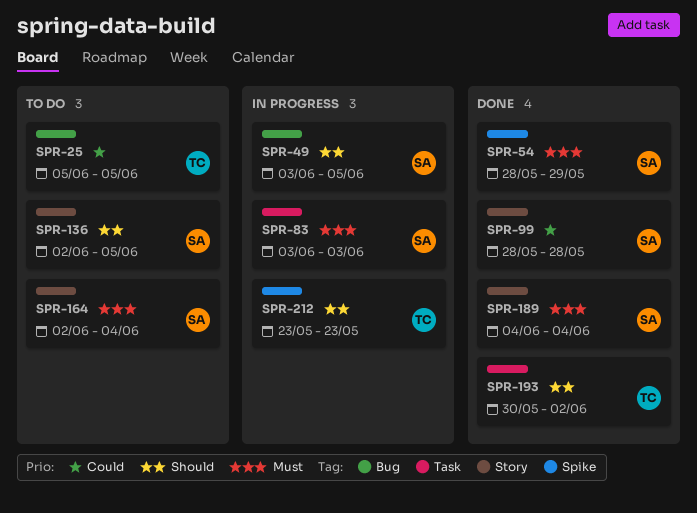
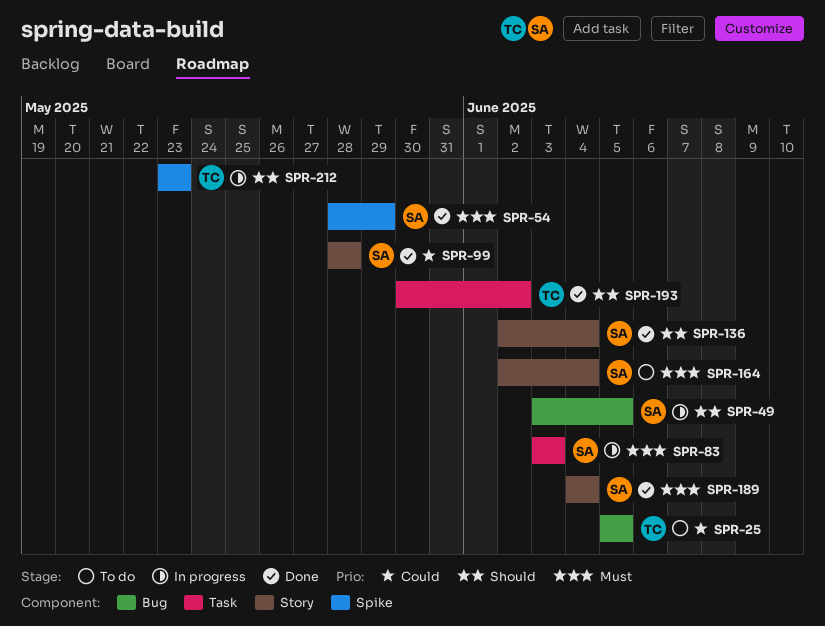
SPR-136, status: To do -> Done
SPR-136, due: Jun 5 -> Jun 4

